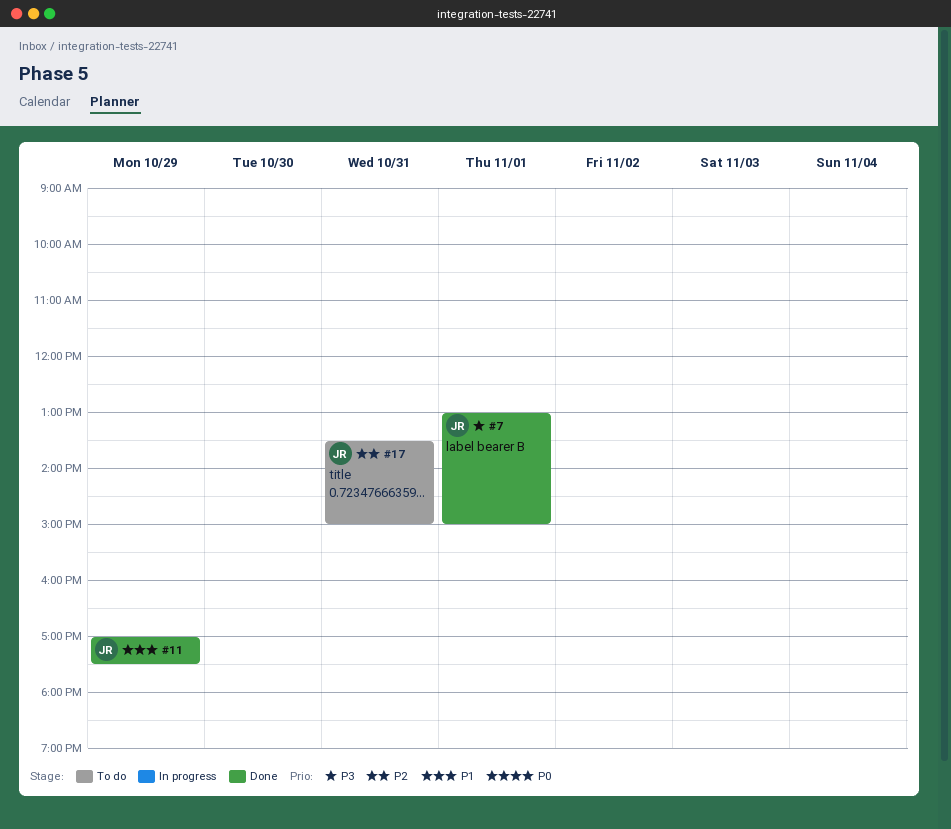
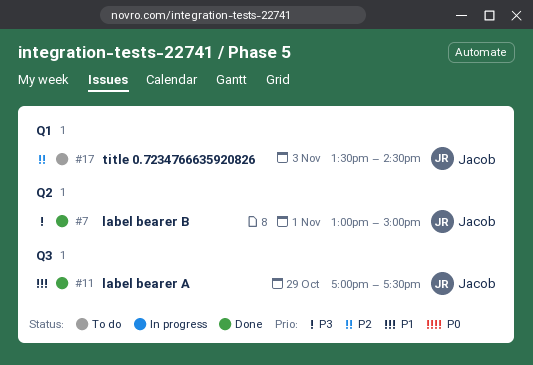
#17, day: Oct 31 -> Nov 3
#17, ends: 15:00 -> 14:30

